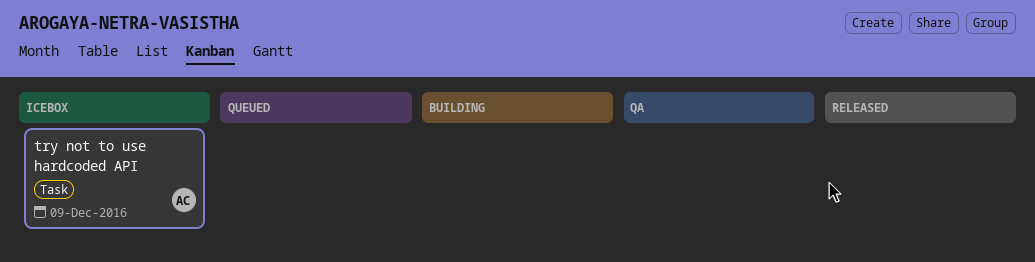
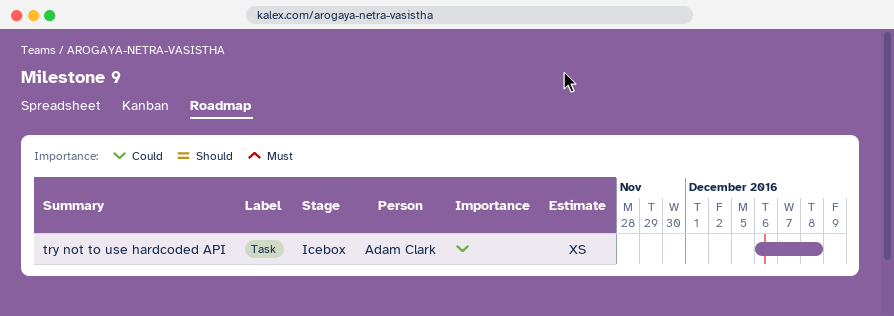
try not to use hardcoded API, due: Dec 9 -> Dec 8

